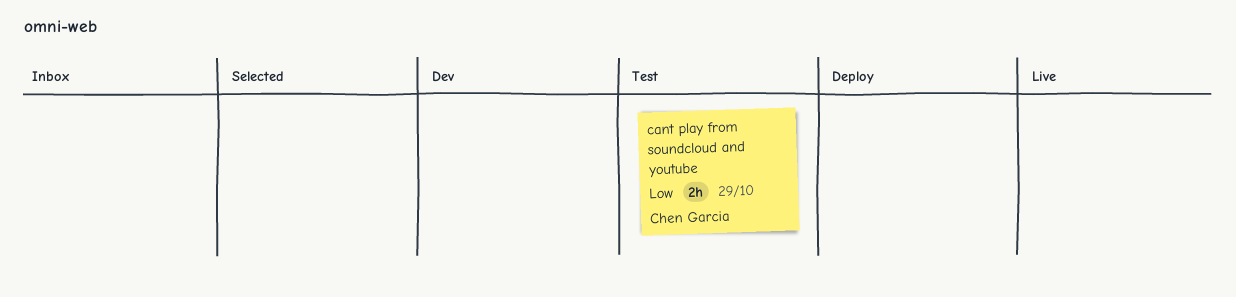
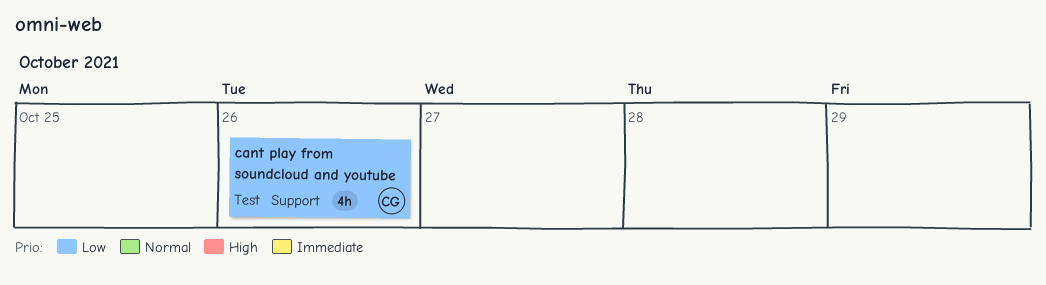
cant play from soundcloud and youtube, estimate: 2h -> 4h
cant play from soundcloud and youtube, day: Oct 29 -> Oct 26

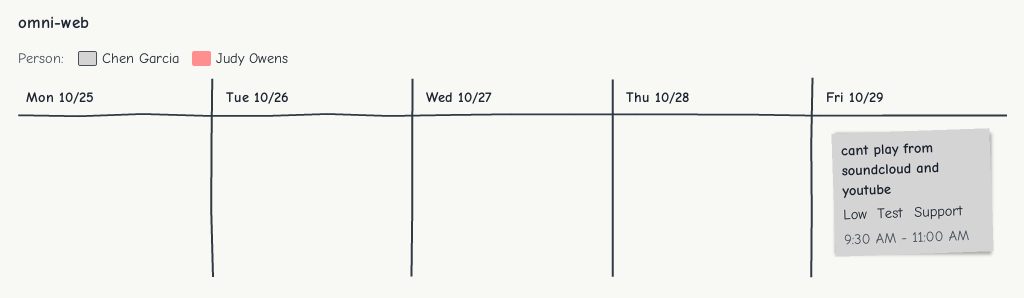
cant play from soundcloud and youtube, day: Oct 26 -> Oct 29

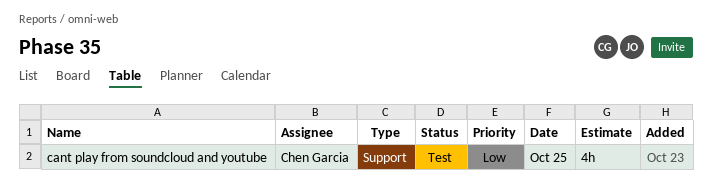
cant play from soundcloud and youtube, day: Oct 29 -> Oct 25

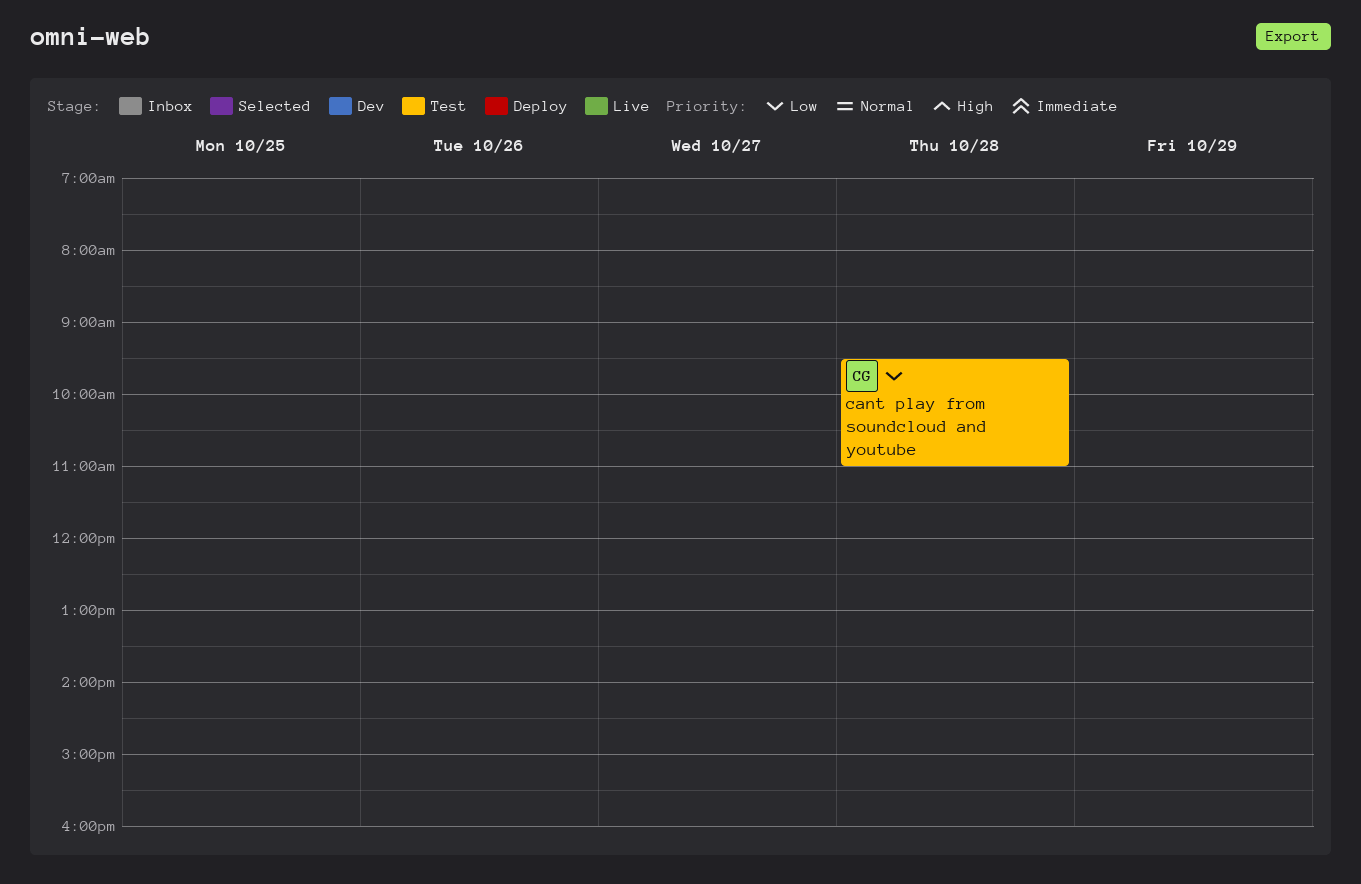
cant play from soundcloud and youtube, day: Oct 25 -> Oct 28

